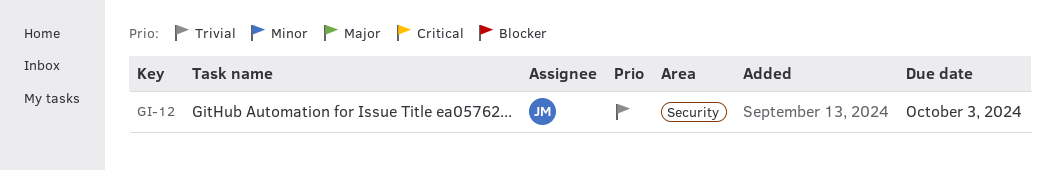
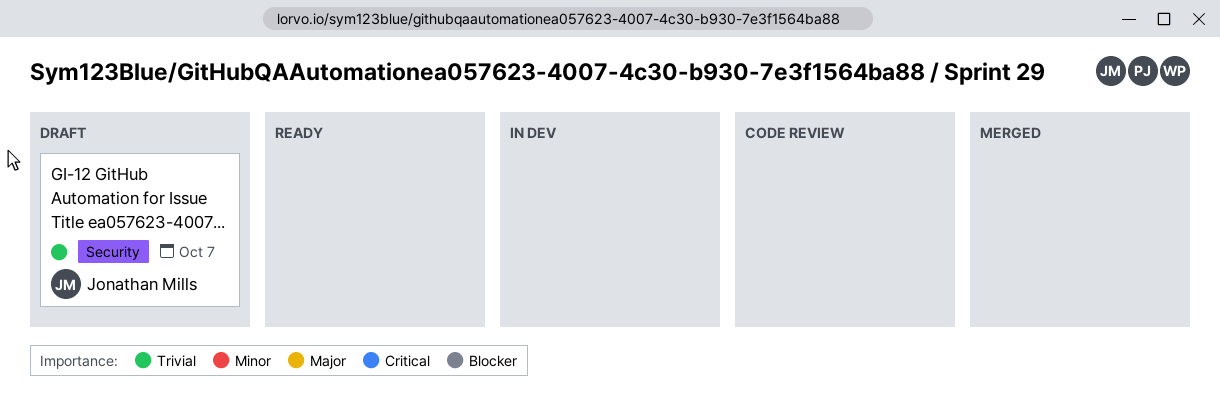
GI-12, due: Oct 3 -> Oct 7

